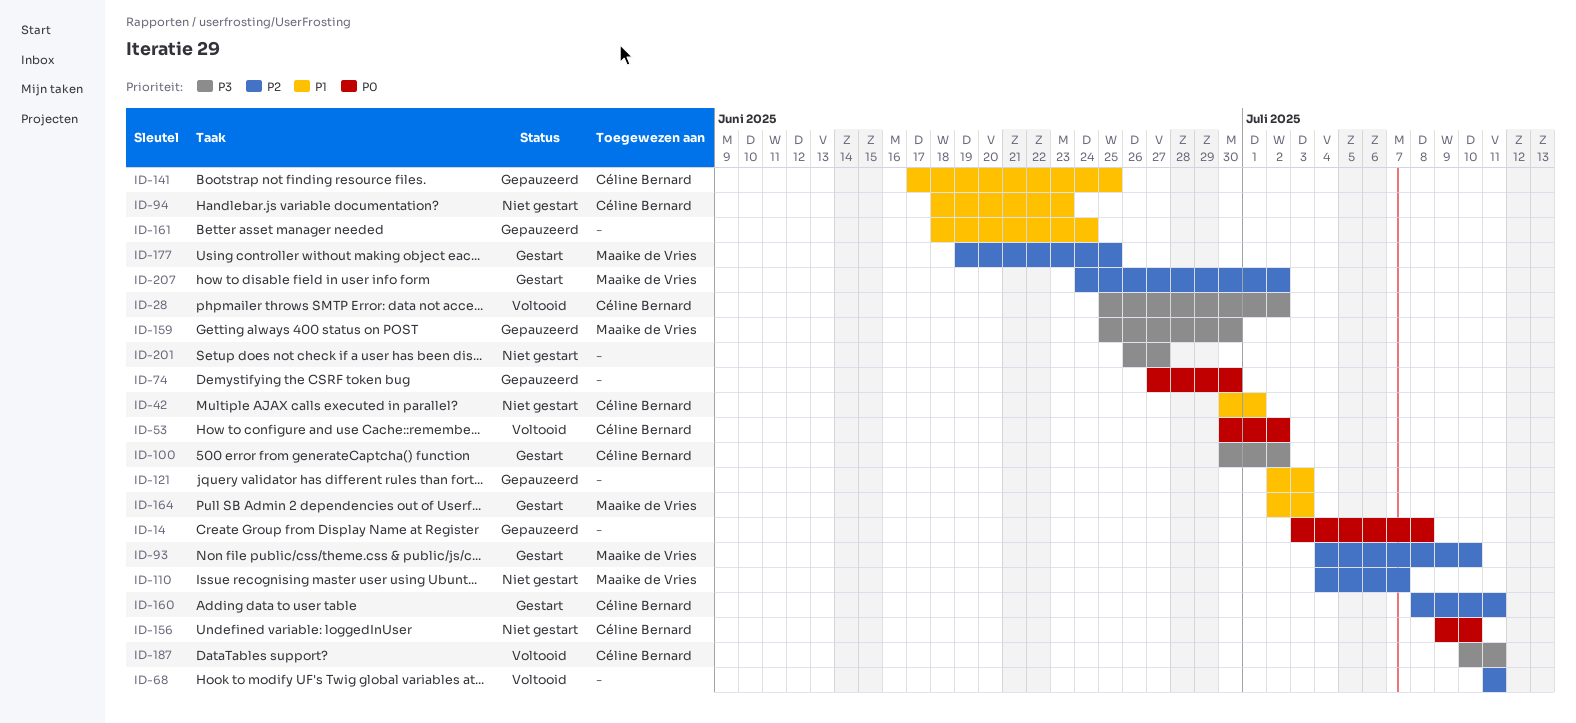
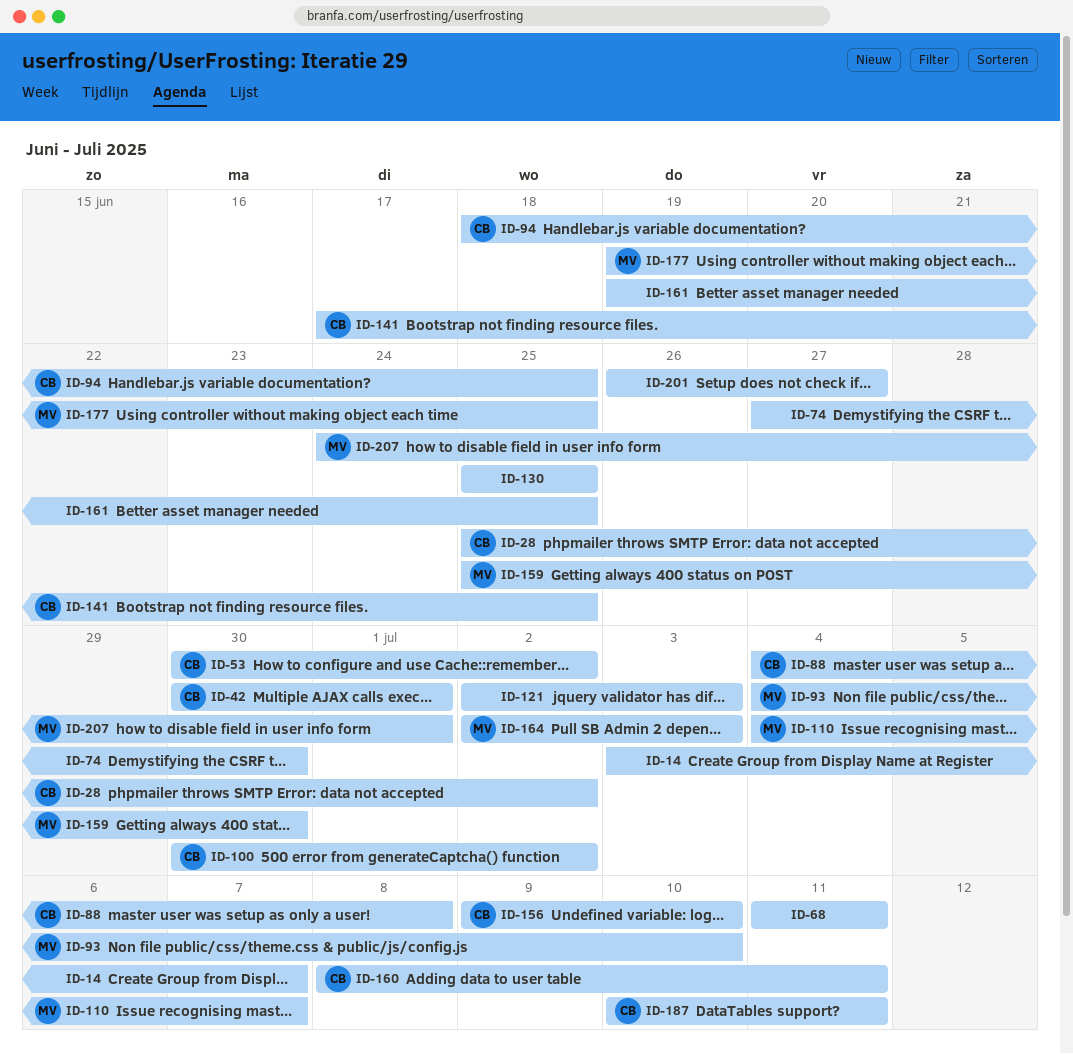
ID-14, due: Jul 8 -> Jul 7
ID-88: none -> present
ID-94, due: Jun 23 -> Jun 25
ID-130: none -> present
ID-161, start: Jun 18 -> Jun 19
ID-161, due: Jun 24 -> Jun 25
ID-207, due: Jul 2 -> Jul 1

